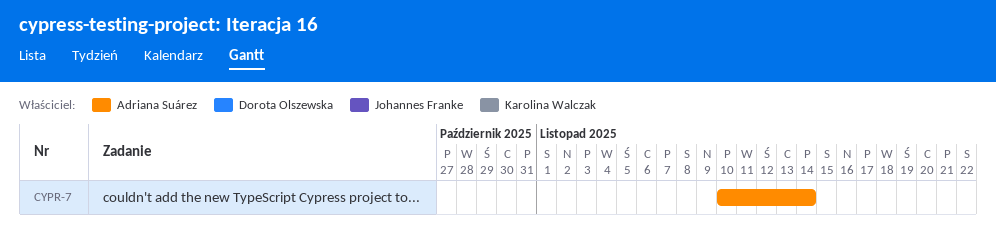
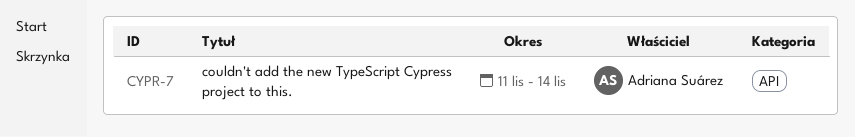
CYPR-7, start: Nov 10 -> Nov 11

